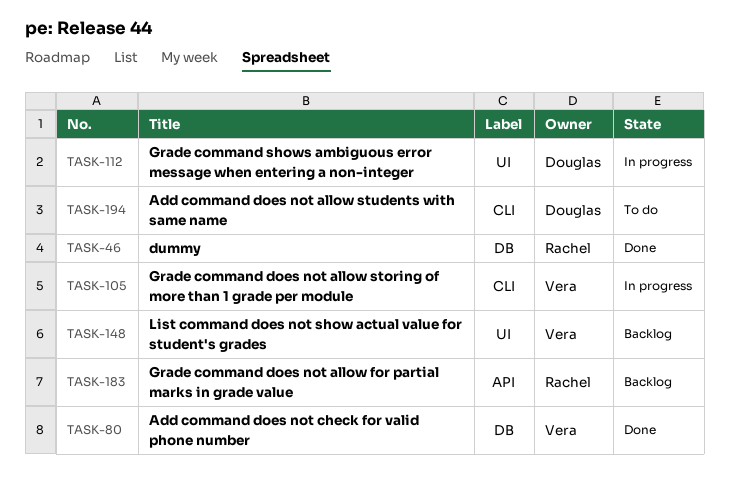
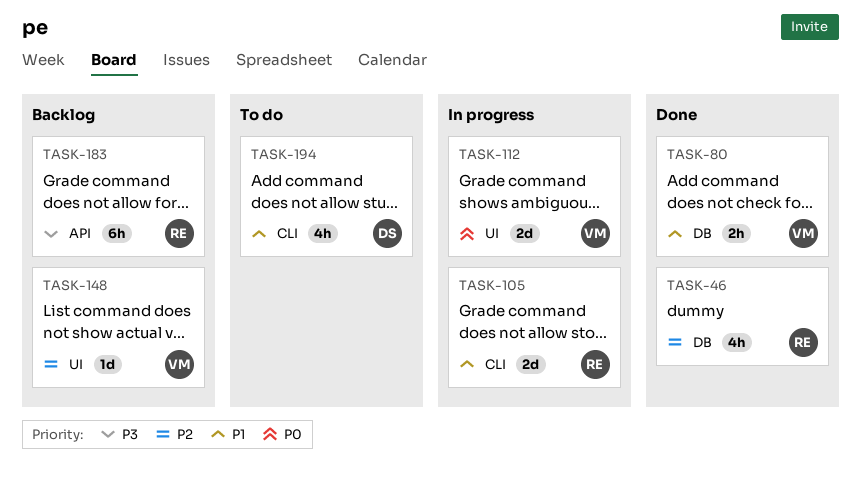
TASK-105, owner: Vera -> Rachel
TASK-112, owner: Douglas -> Vera

